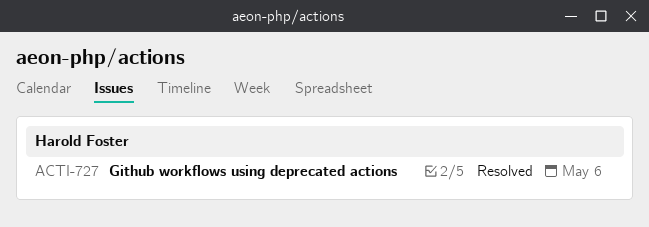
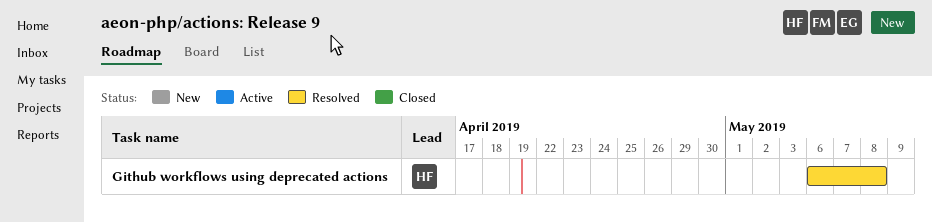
Github workflows using deprecated actions, due: May 6 -> May 8

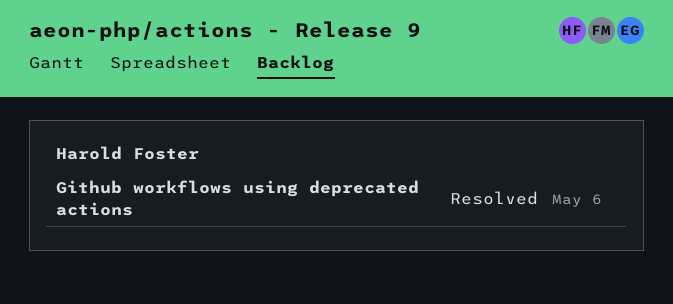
Github workflows using deprecated actions, due: May 8 -> May 6

